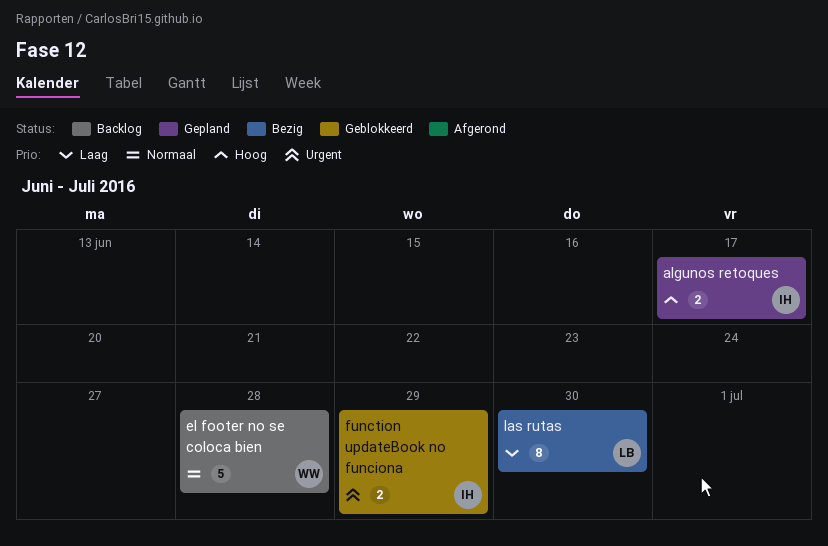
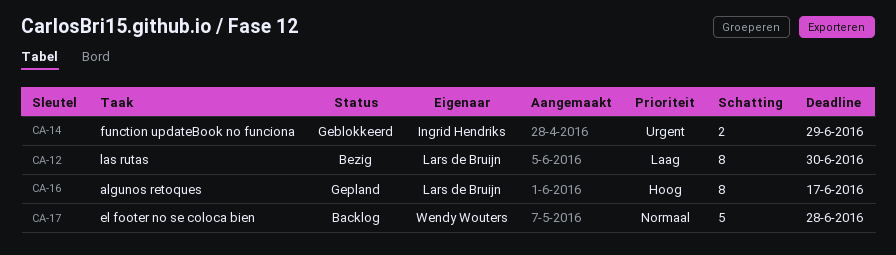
algunos retoques, owner: Ingrid Hendriks -> Lars de Bruijn
algunos retoques, estimate: 2 -> 8

